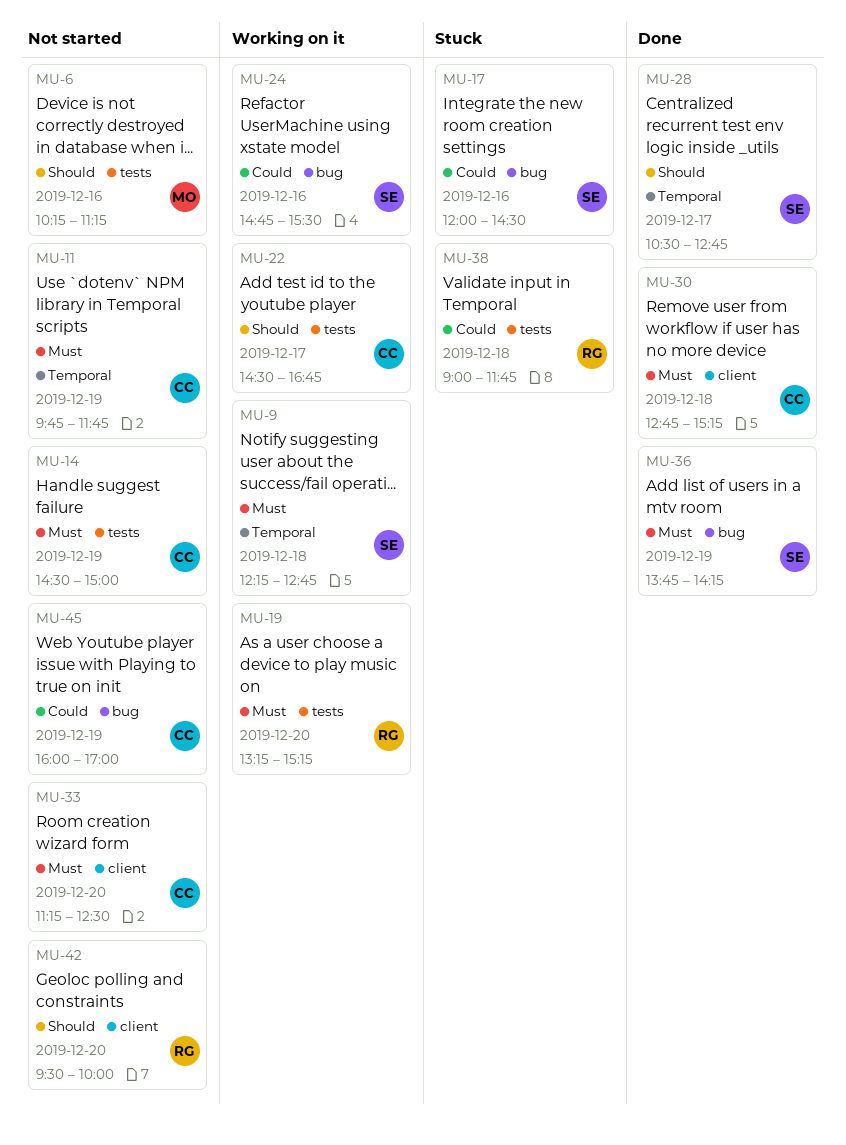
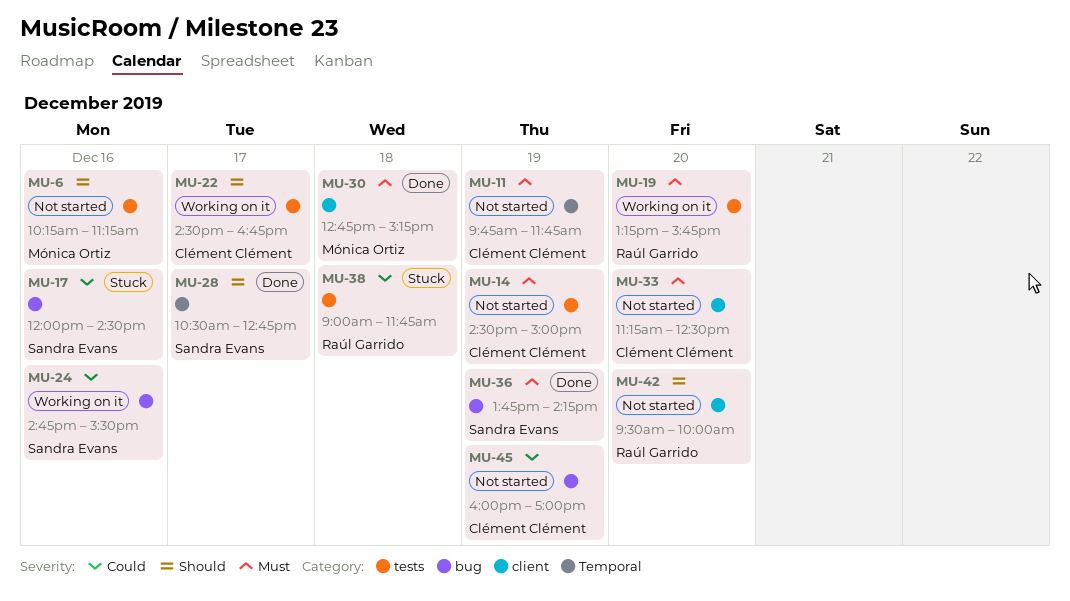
MU-9: present -> none
MU-19, ends: 15:15 -> 15:45
MU-30, owner: Clément Clément -> Mónica Ortiz

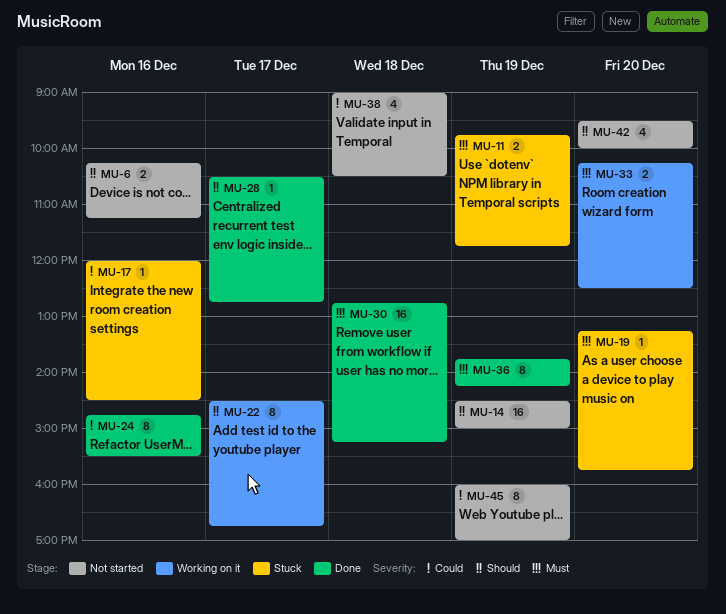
MU-11, status: Not started -> Stuck
MU-14, priority: Must -> Should
MU-19, status: Working on it -> Stuck
MU-24, status: Working on it -> Done
MU-33, status: Not started -> Working on it
MU-33, begins: 11:15 -> 10:15
MU-38, status: Stuck -> Not started
MU-38, ends: 11:45 -> 10:30

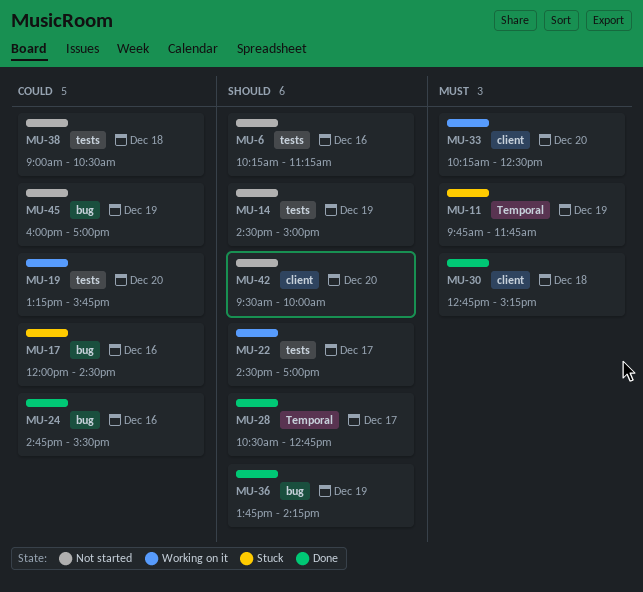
MU-19, status: Stuck -> Working on it
MU-19, priority: Must -> Could
MU-22, ends: 16:45 -> 17:00
MU-36, priority: Must -> Should

